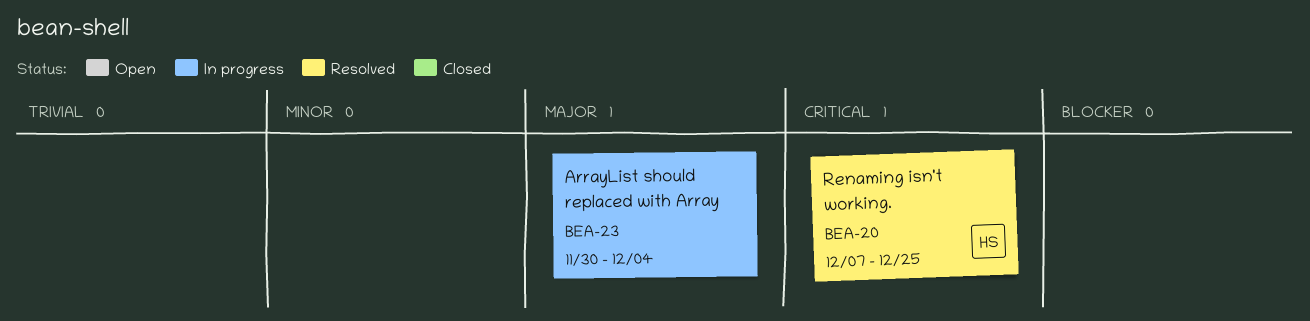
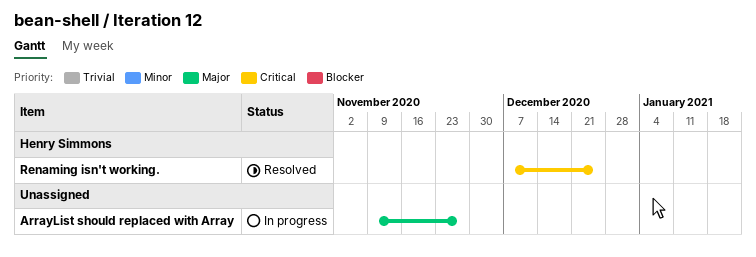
ArrayList should replaced with Array, start: Nov 30 -> Nov 9
ArrayList should replaced with Array, due: Dec 4 -> Nov 27

